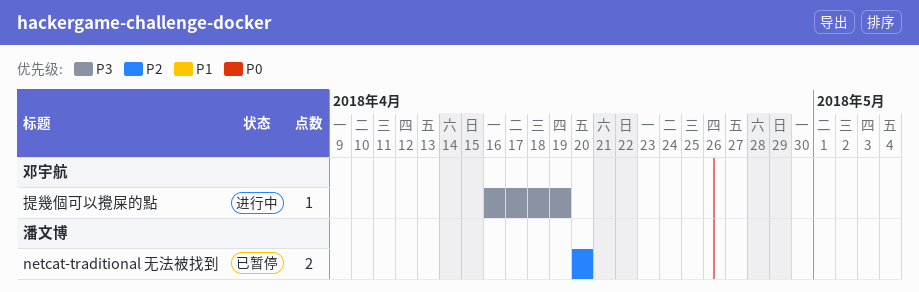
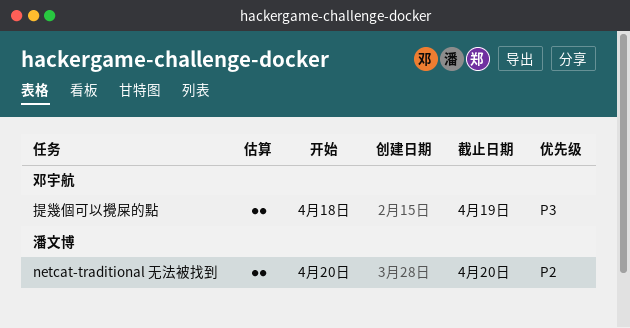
提幾個可以攪屎的點, estimate: 1 -> 2
提幾個可以攪屎的點, start: Apr 16 -> Apr 18

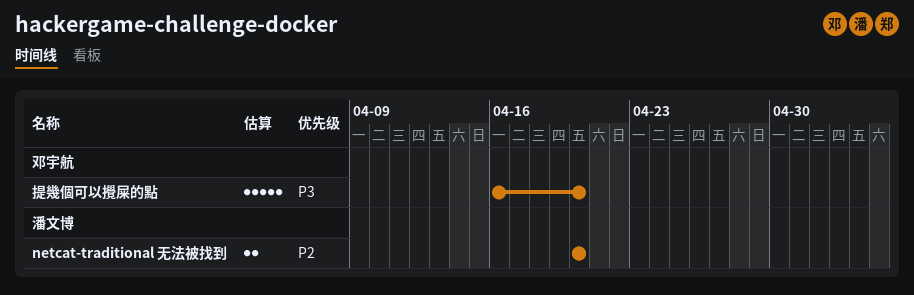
提幾個可以攪屎的點, estimate: 2 -> 5
提幾個可以攪屎的點, start: Apr 18 -> Apr 16
提幾個可以攪屎的點, due: Apr 19 -> Apr 20

